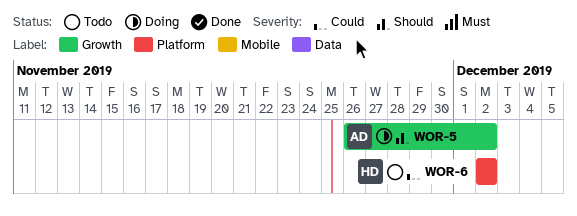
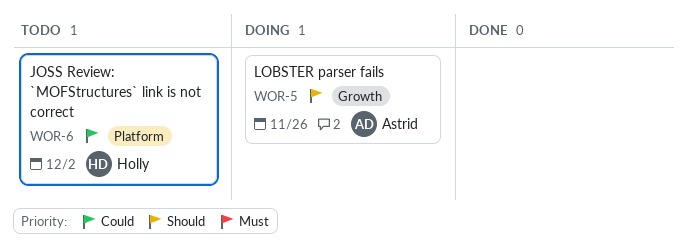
WOR-5, due: Dec 2 -> Nov 26

